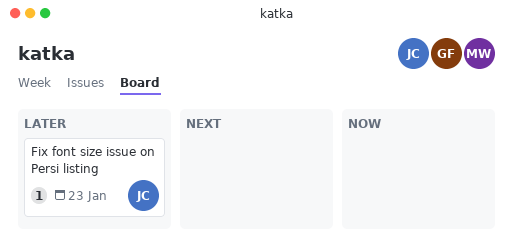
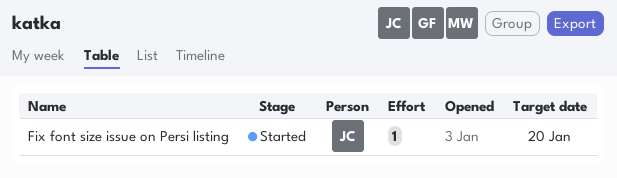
Fix font size issue on Persi listing, due: Jan 23 -> Jan 20

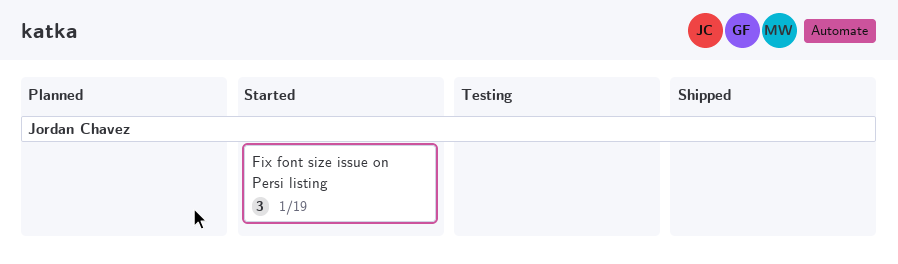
Fix font size issue on Persi listing, estimate: 1 -> 3
Fix font size issue on Persi listing, due: Jan 20 -> Jan 19

